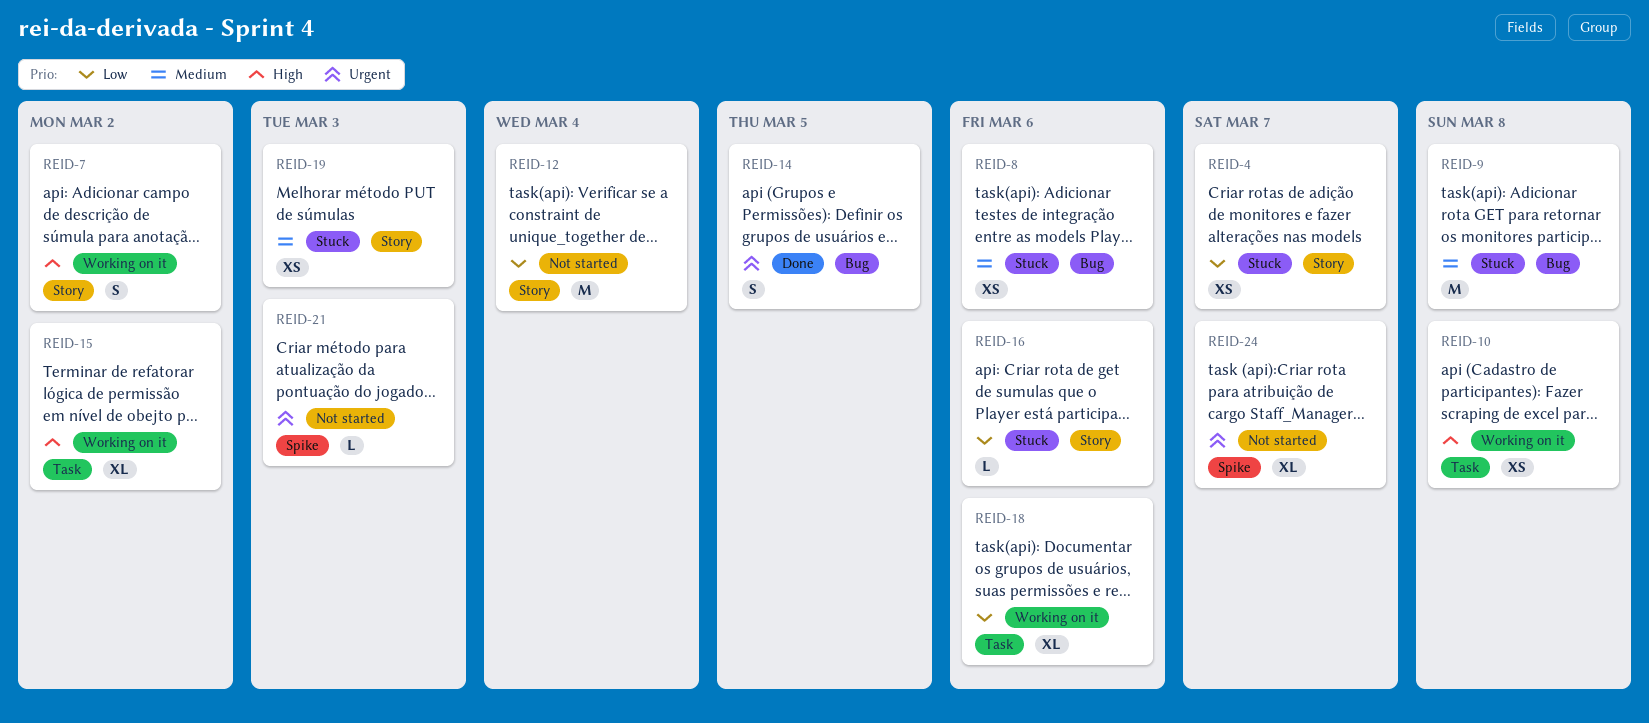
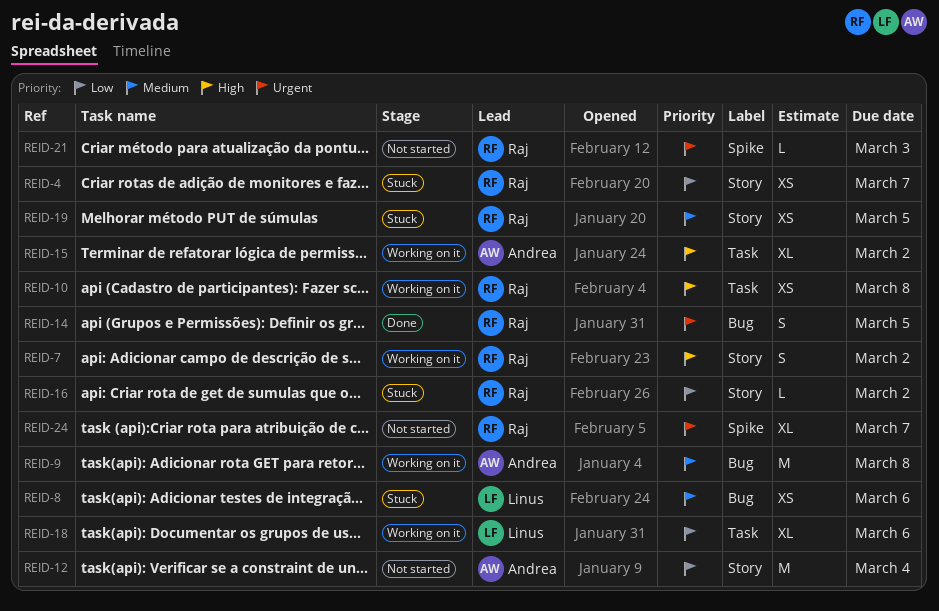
REID-9, status: Stuck -> Working on it
REID-16, due: Mar 6 -> Mar 2
REID-19, due: Mar 3 -> Mar 5

